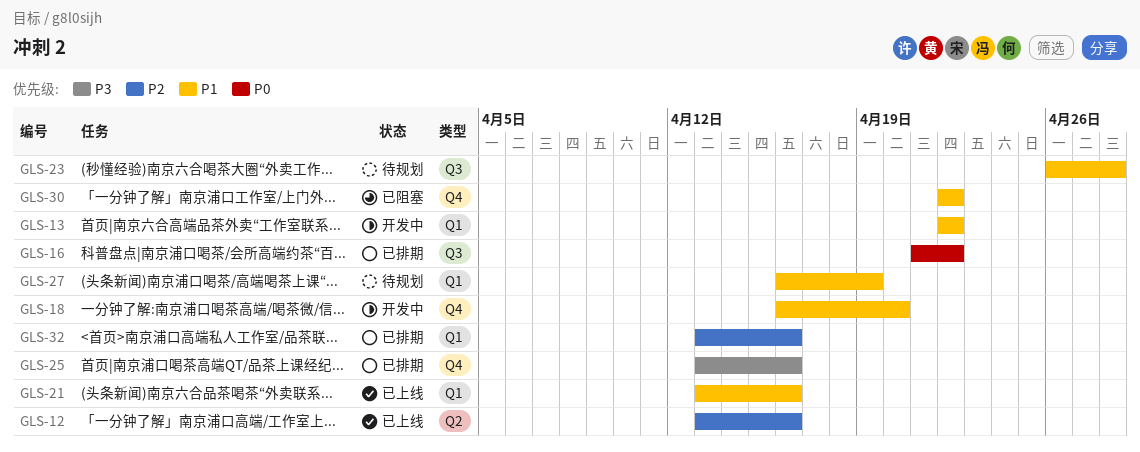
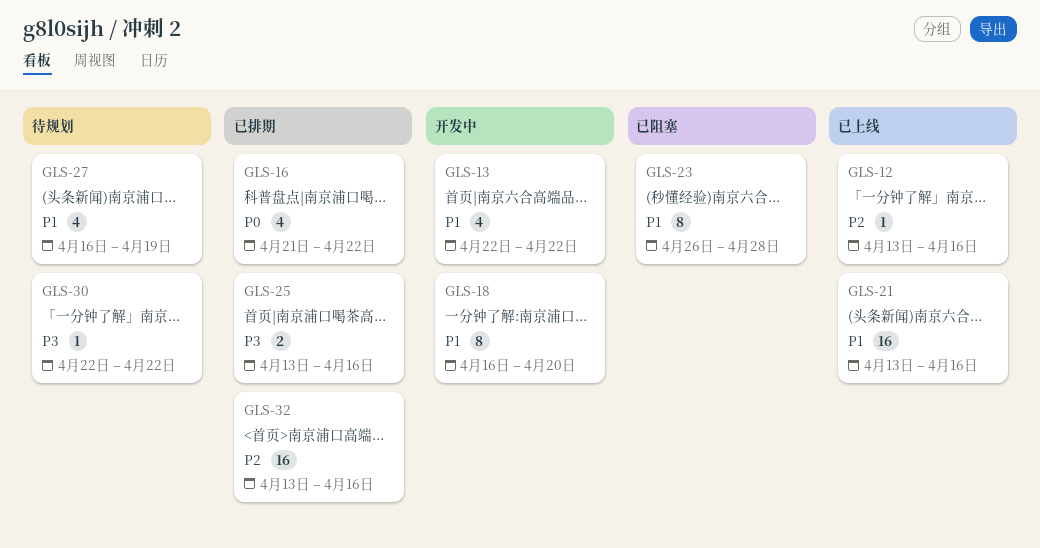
GLS-23, status: 待规划 -> 已阻塞
GLS-30, status: 已阻塞 -> 待规划
GLS-30, priority: P1 -> P3

